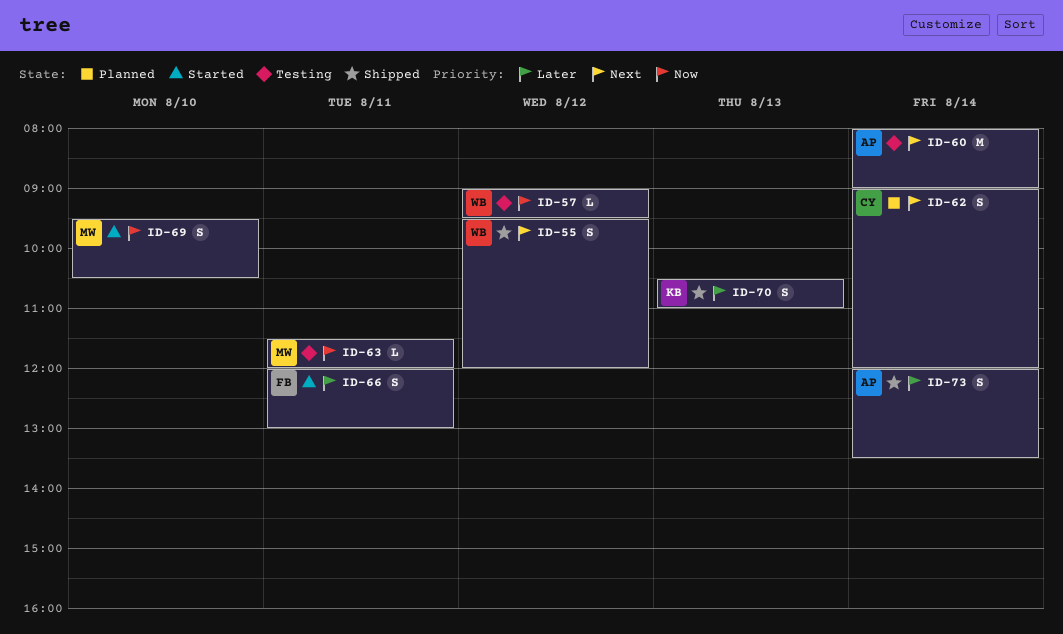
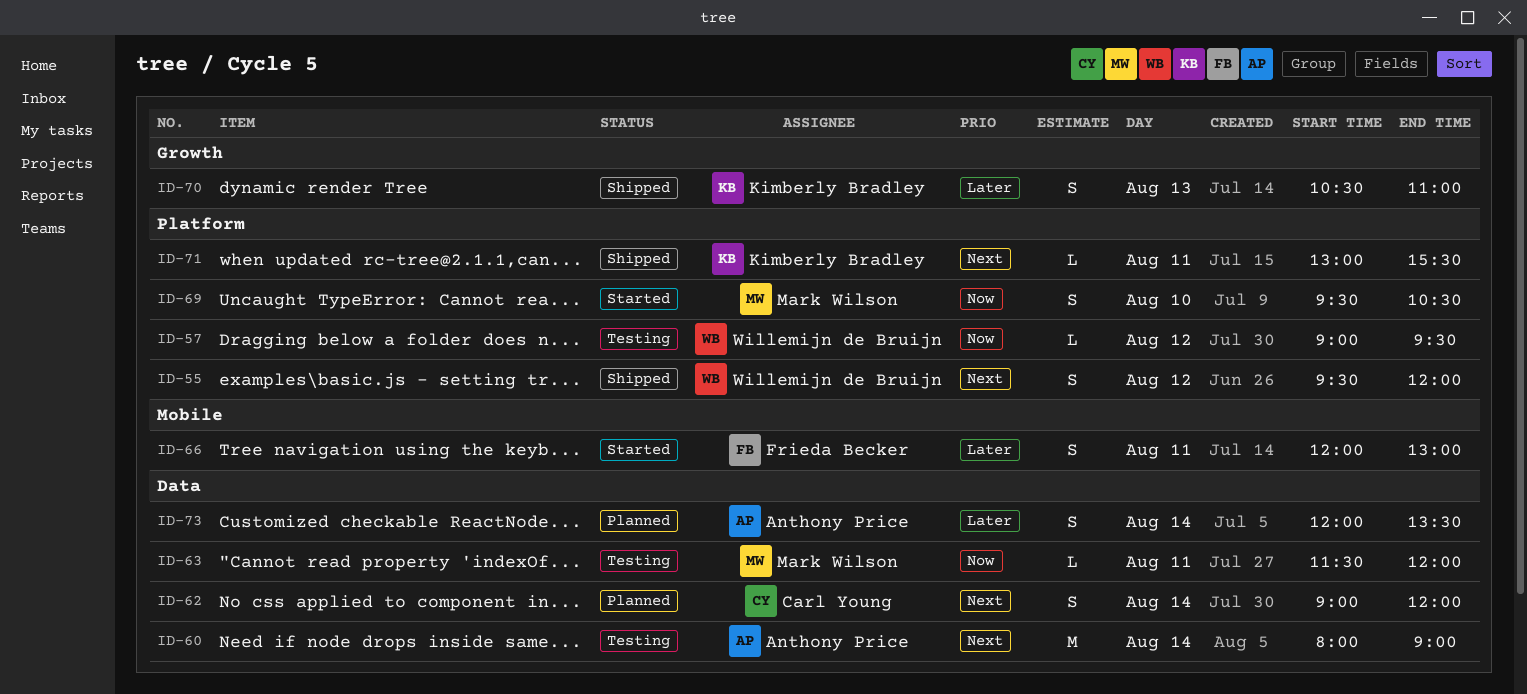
ID-71: none -> present
ID-73, status: Shipped -> Planned

